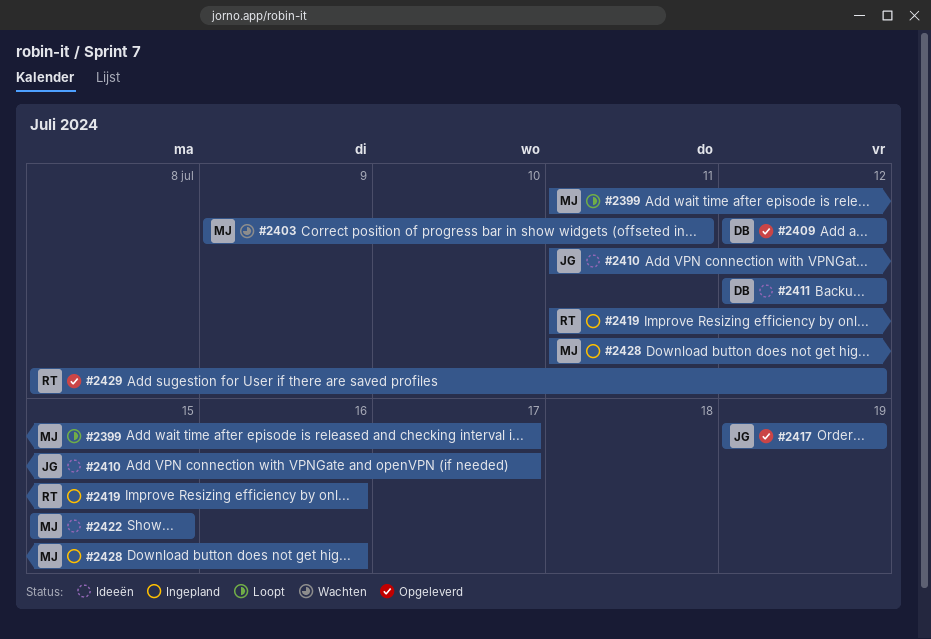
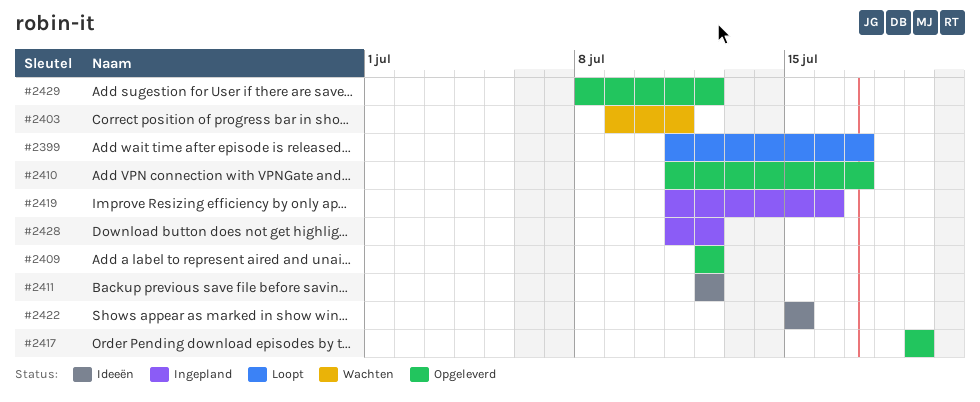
#2410, status: Ideeën -> Opgeleverd
#2428, due: Jul 16 -> Jul 12

